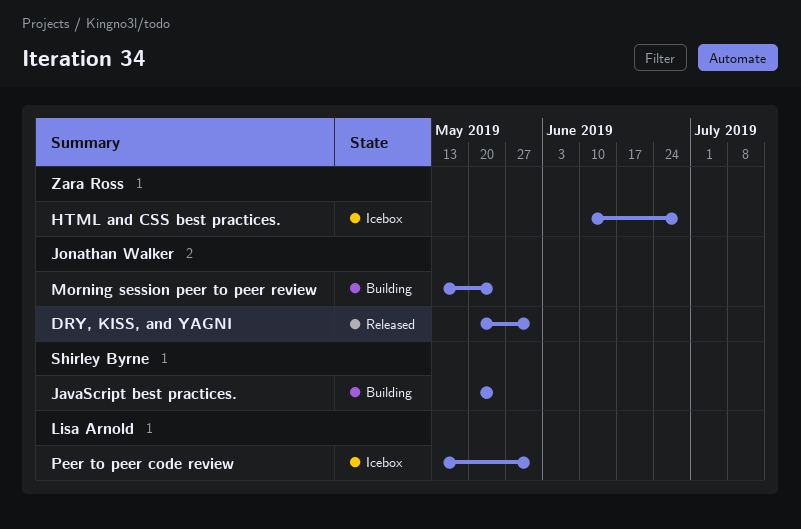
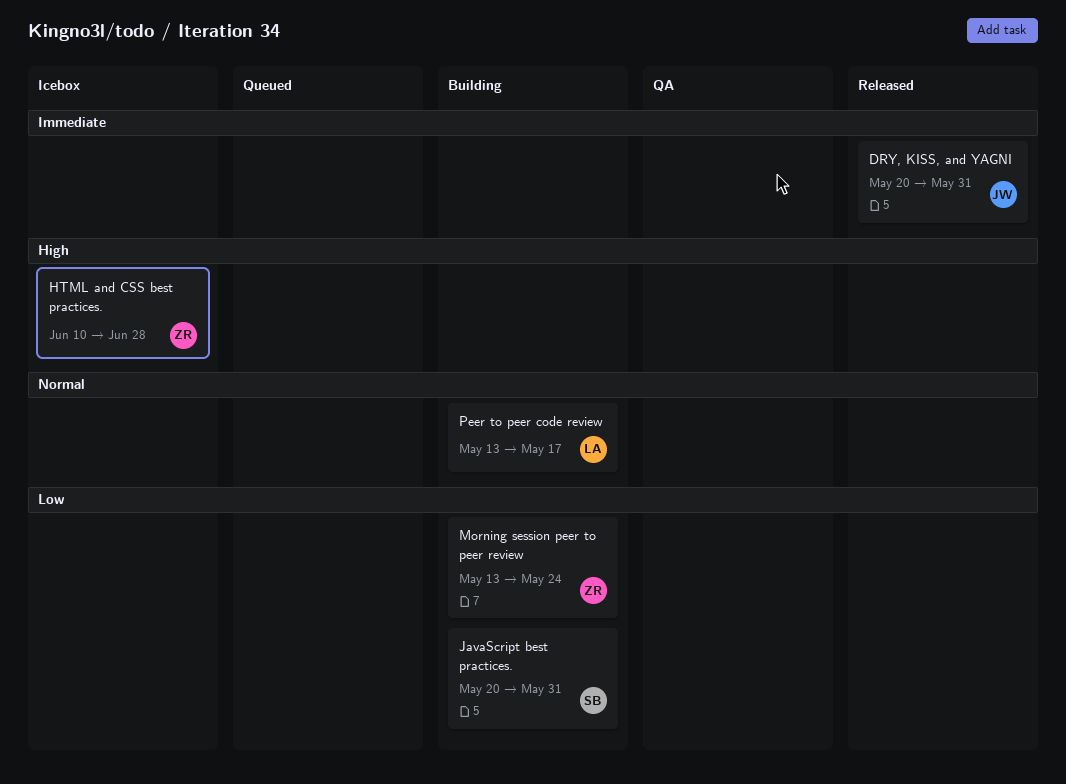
JavaScript best practices., due: May 24 -> May 31
Morning session peer to peer review, owner: Jonathan Walker -> Zara Ross
Peer to peer code review, status: Icebox -> Building
Peer to peer code review, due: May 31 -> May 17

